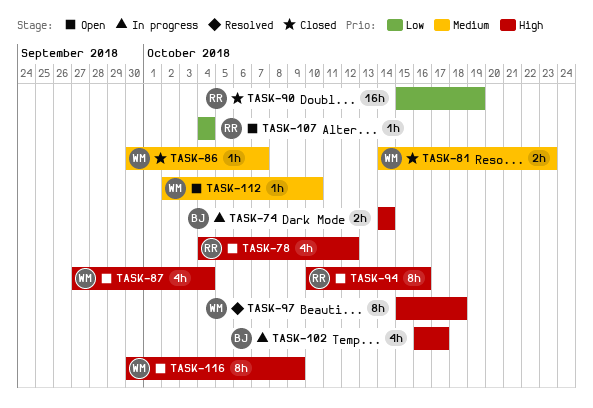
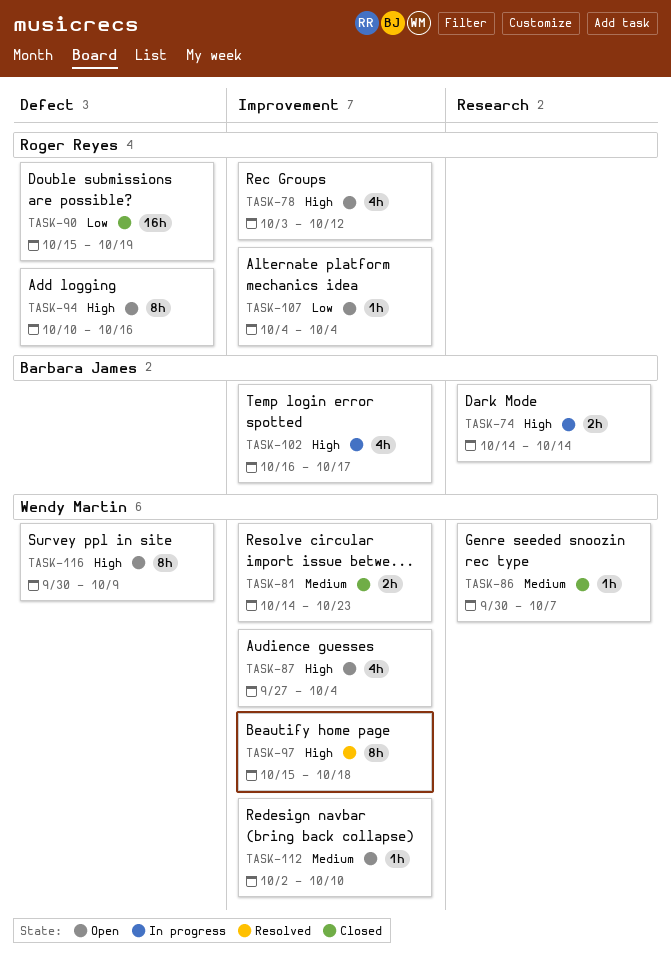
TASK-78, start: Oct 4 -> Oct 3

